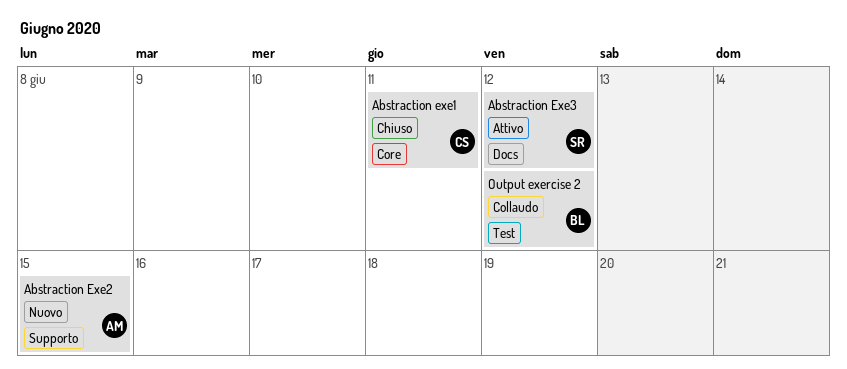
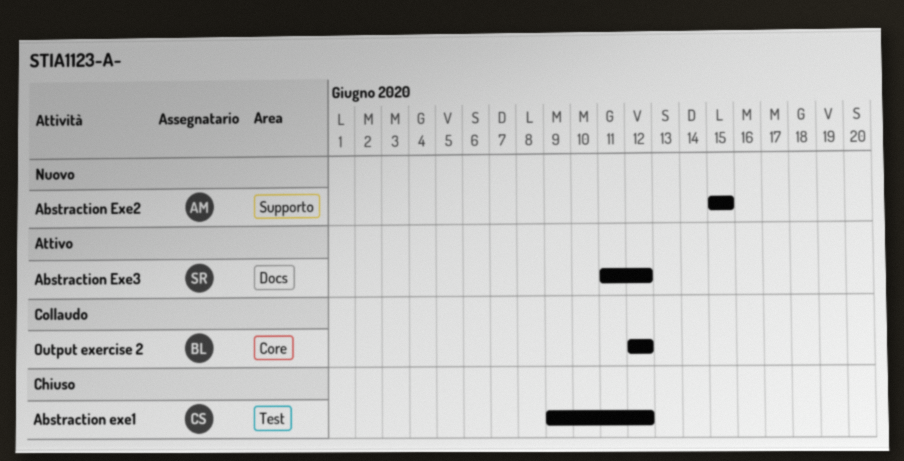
Abstraction exe1, label: Core -> Test
Abstraction exe1, due: Jun 11 -> Jun 12
Output exercise 2, label: Test -> Core

